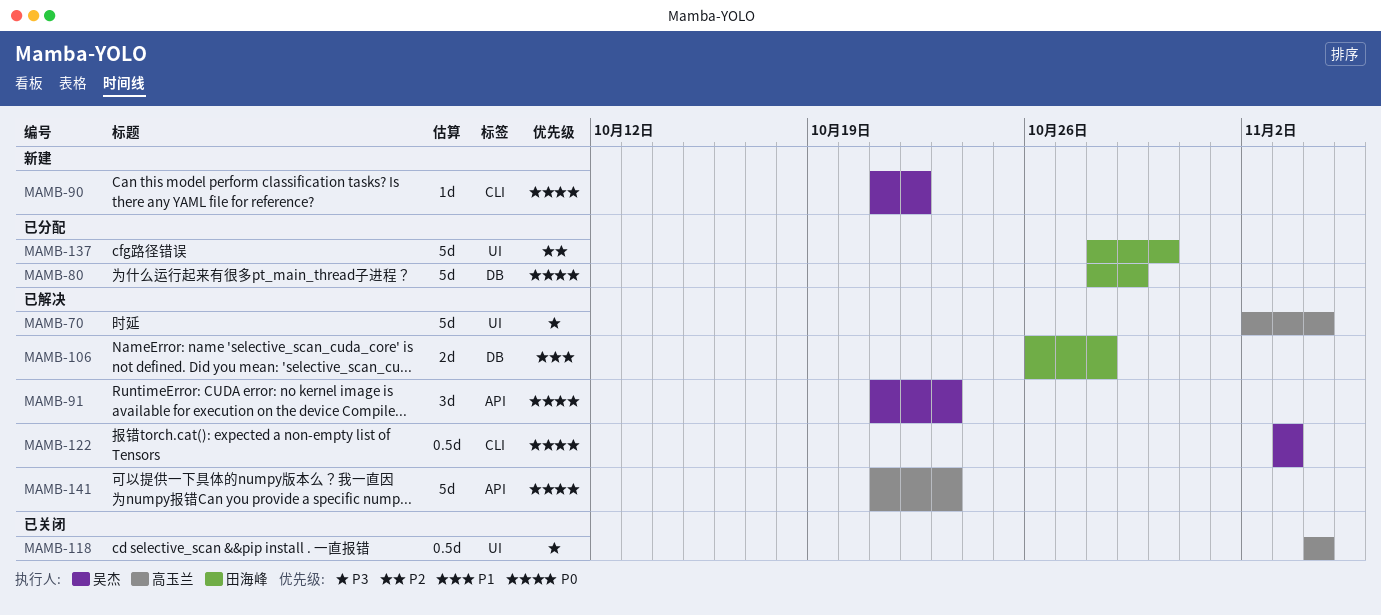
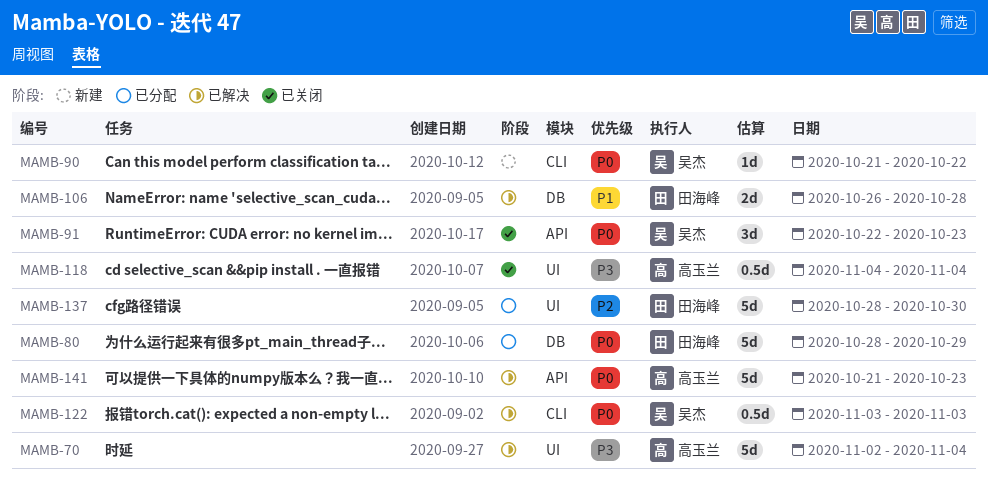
MAMB-91, status: 已解决 -> 已关闭
MAMB-91, start: Oct 21 -> Oct 22

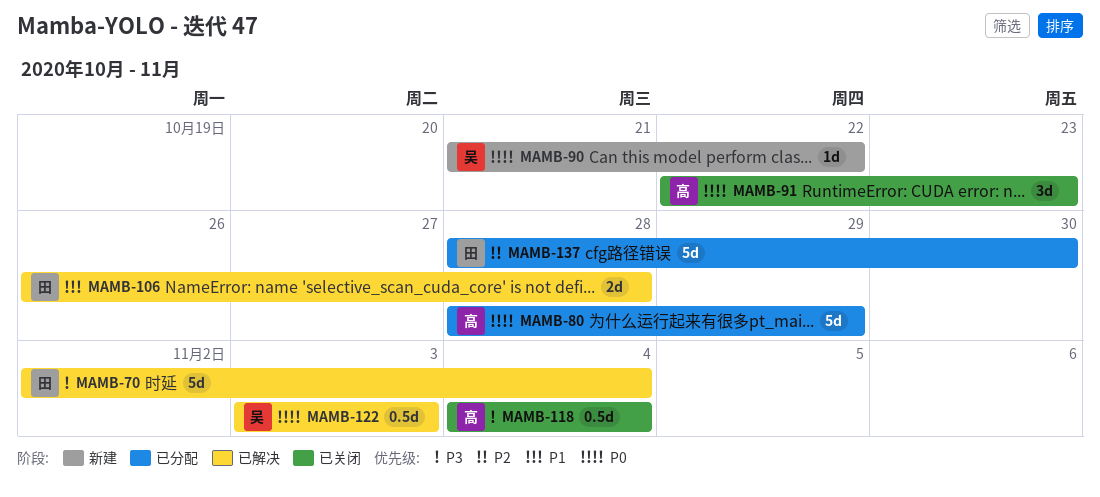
MAMB-70, owner: 高玉兰 -> 田海峰
MAMB-80, owner: 田海峰 -> 高玉兰
MAMB-91, owner: 吴杰 -> 高玉兰
MAMB-141: present -> none

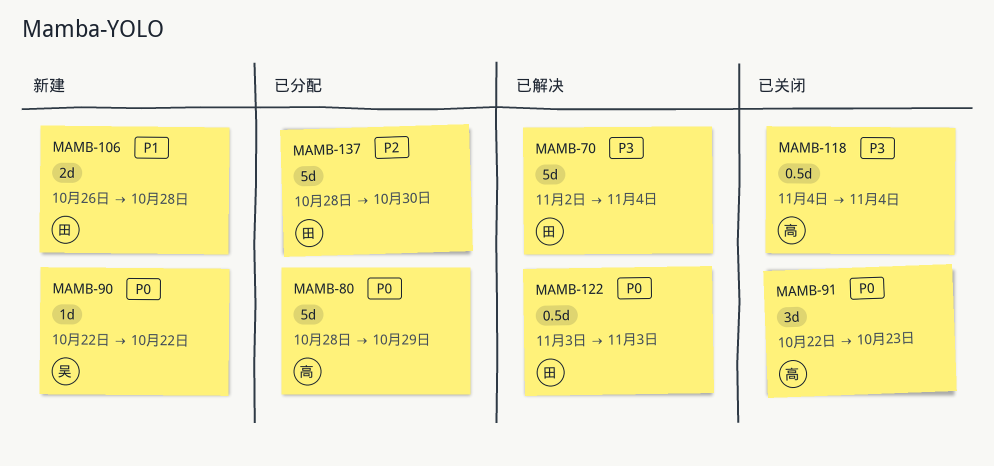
MAMB-90, start: Oct 21 -> Oct 22
MAMB-106, status: 已解决 -> 新建
MAMB-122, owner: 吴 -> 田

